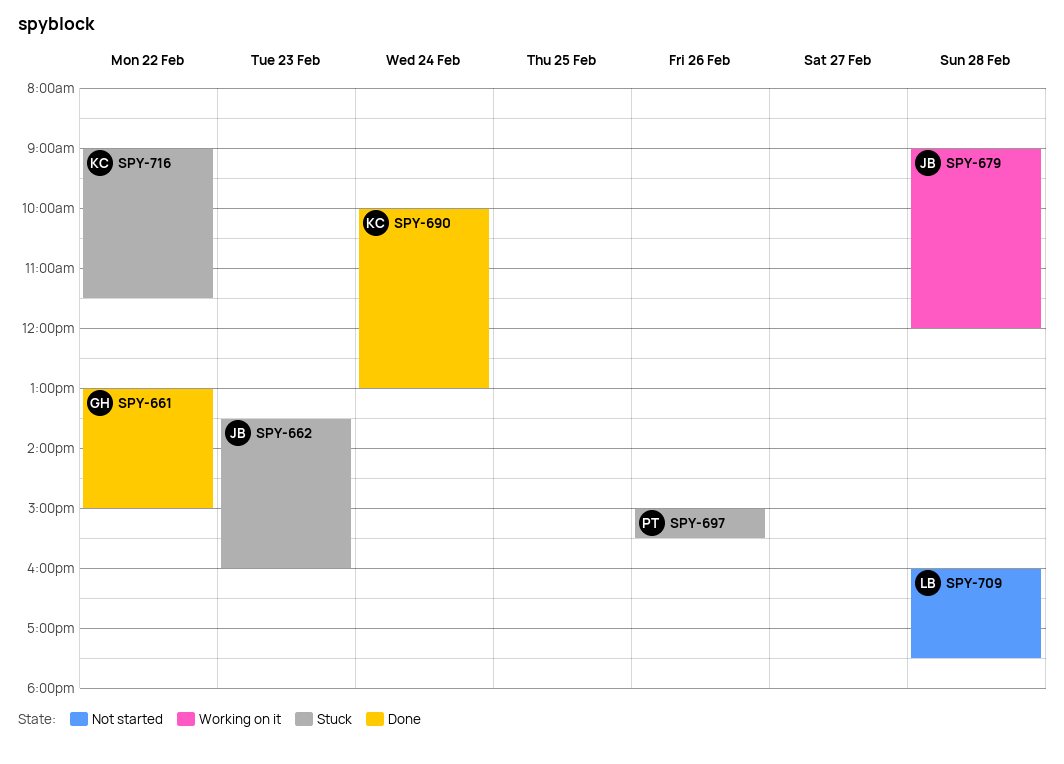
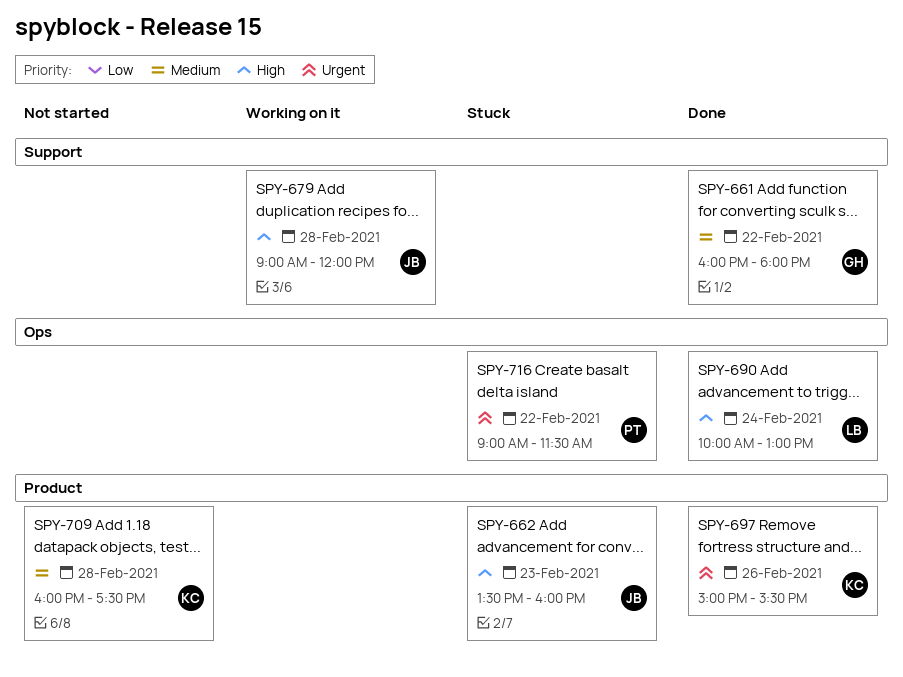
SPY-661, begins: 13:00 -> 16:00
SPY-661, ends: 15:00 -> 18:00
SPY-690, owner: KC -> LB
SPY-697, status: Stuck -> Done
SPY-697, owner: PT -> KC
SPY-709, owner: LB -> KC
SPY-716, owner: KC -> PT

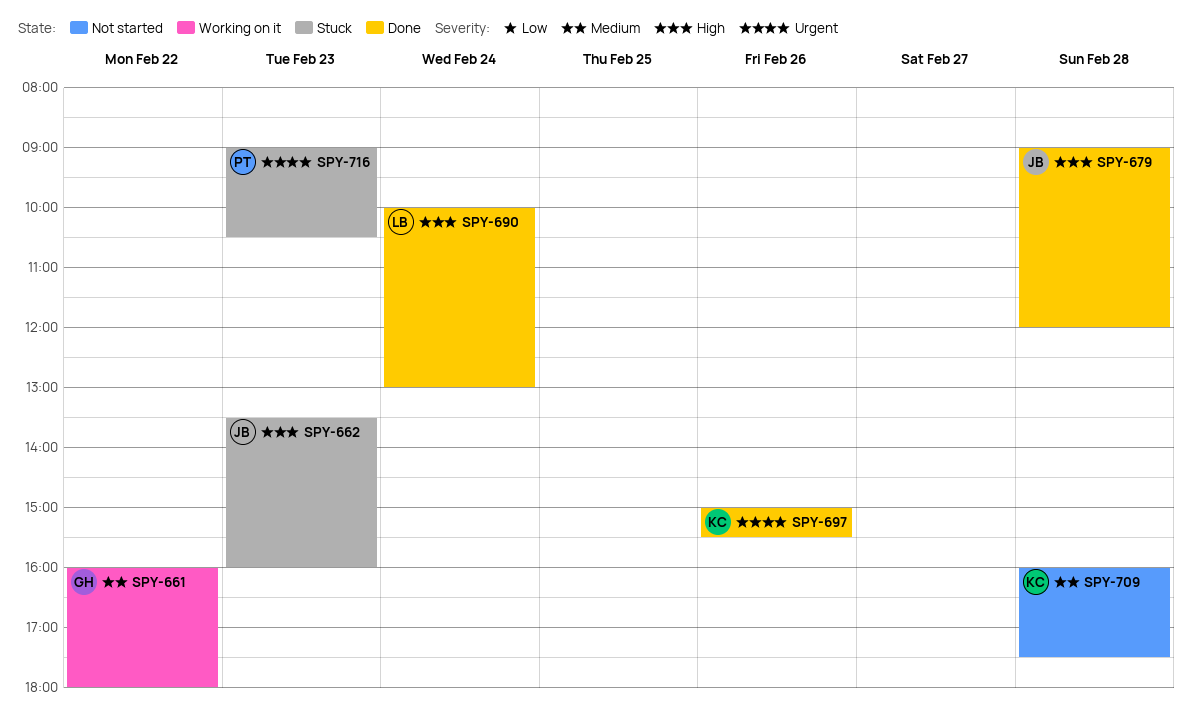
SPY-661, status: Done -> Working on it
SPY-679, status: Working on it -> Done
SPY-716, day: Feb 22 -> Feb 23
SPY-716, ends: 11:30 -> 10:30

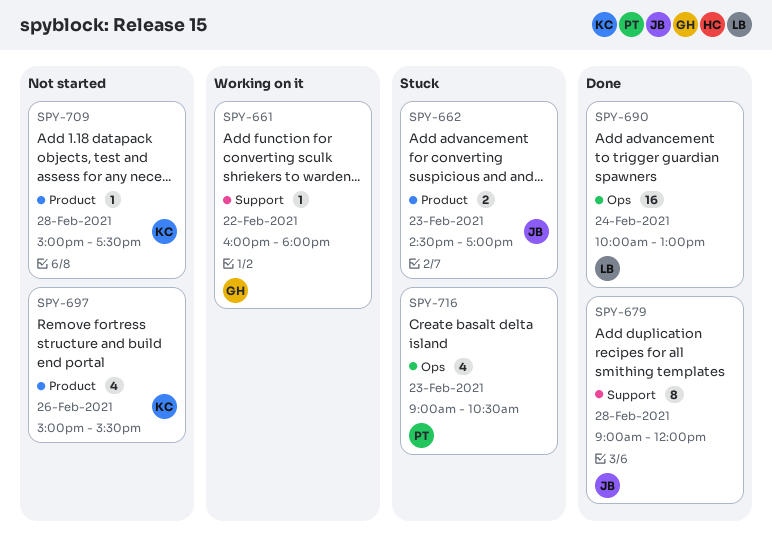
SPY-662, begins: 13:30 -> 14:30
SPY-662, ends: 16:00 -> 17:00
SPY-697, status: Done -> Not started
SPY-709, begins: 16:00 -> 15:00

